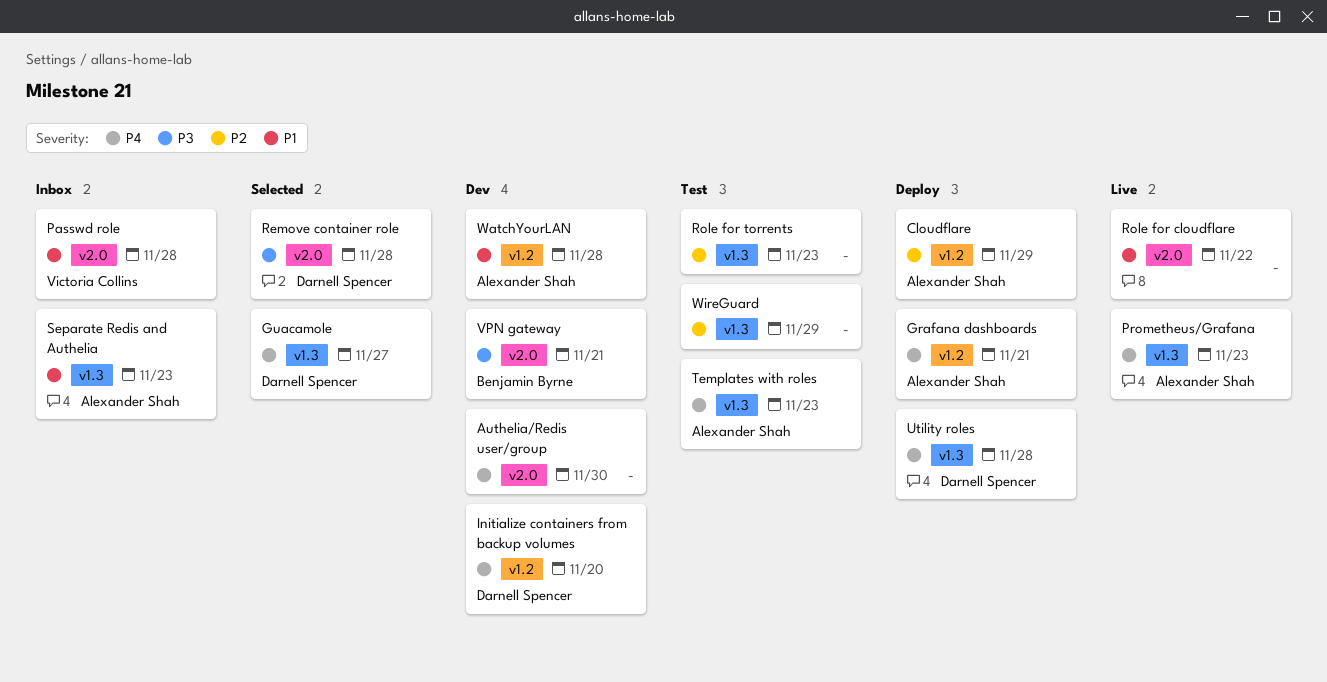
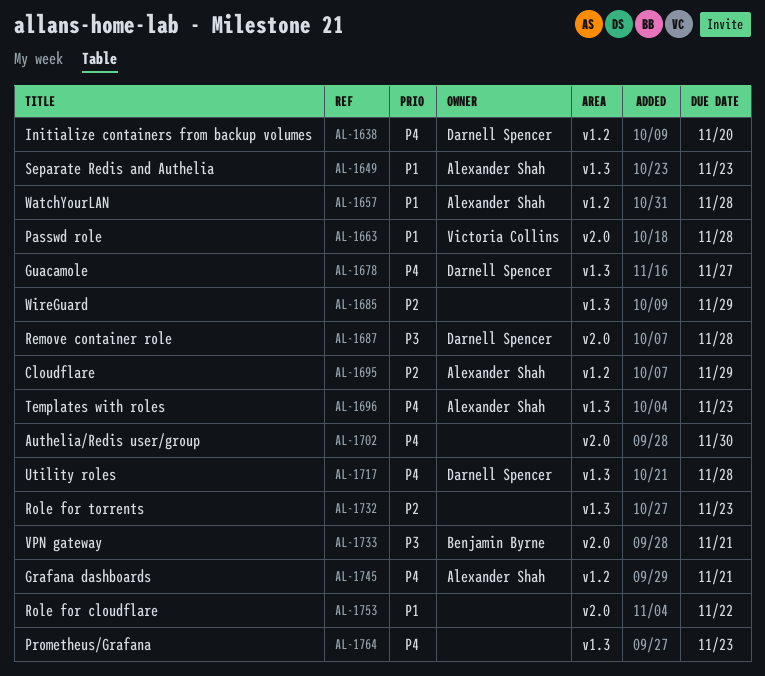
Prometheus/Grafana, owner: Alexander Shah -> none

